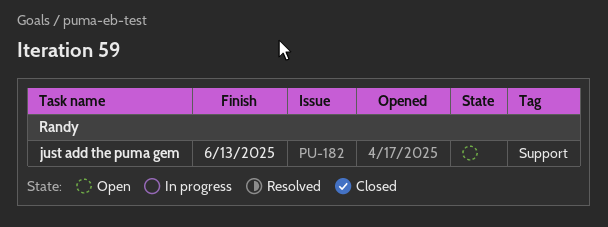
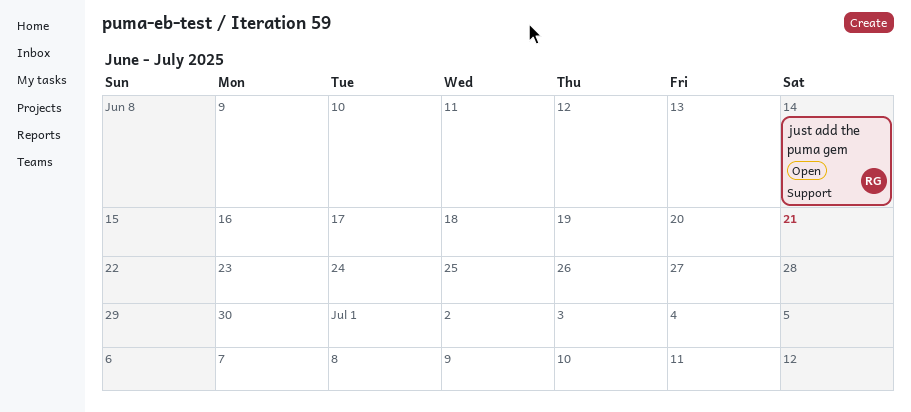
just add the puma gem, due: Jun 13 -> Jun 14

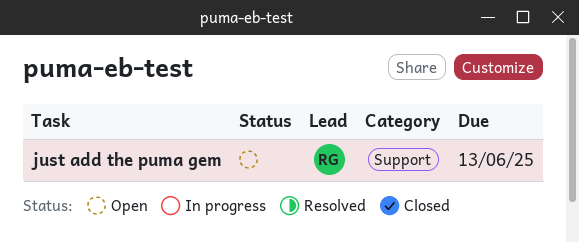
just add the puma gem, due: Jun 14 -> Jun 13

